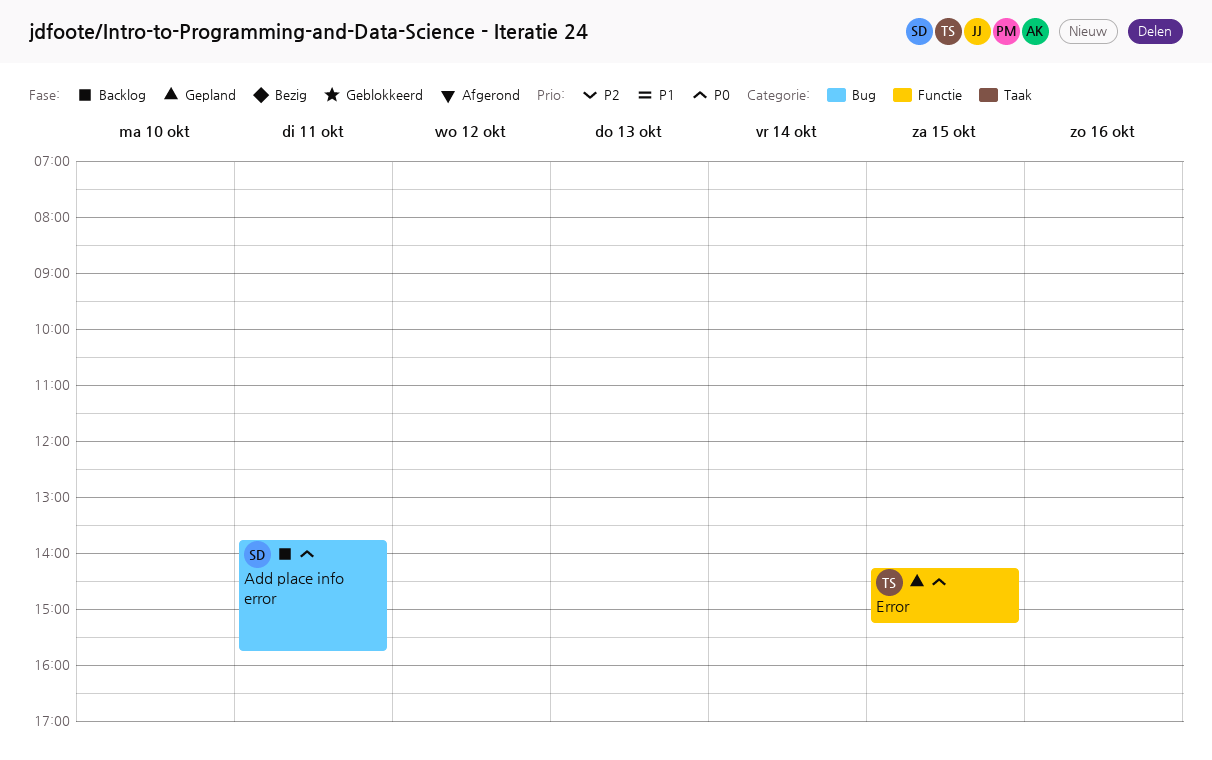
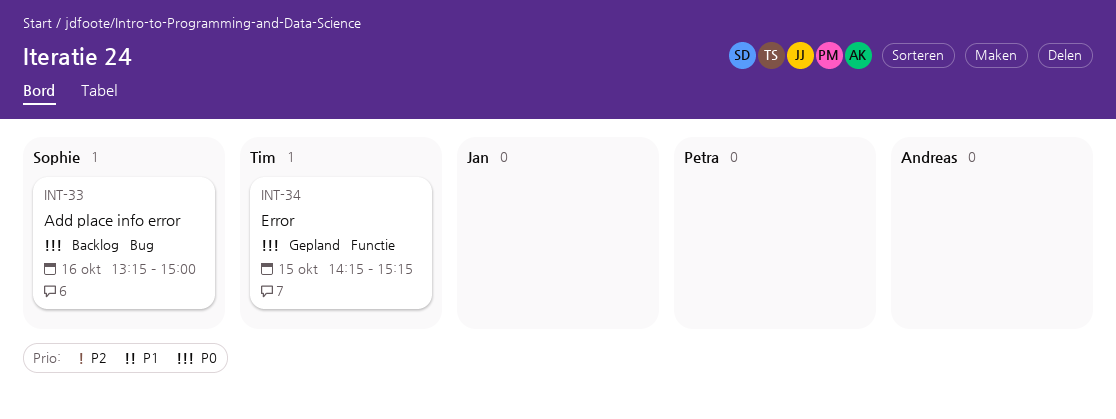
Add place info error, day: Oct 11 -> Oct 16
Add place info error, begins: 13:45 -> 13:15
Add place info error, ends: 15:45 -> 15:00

